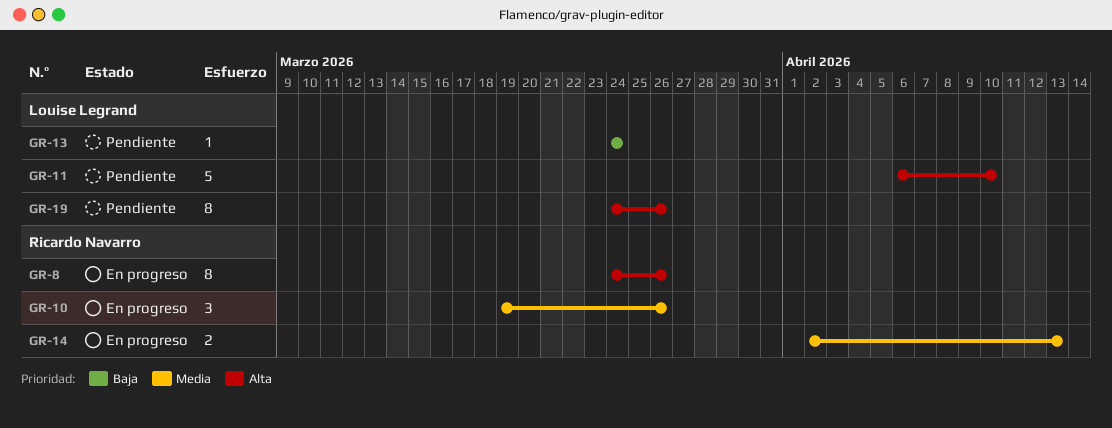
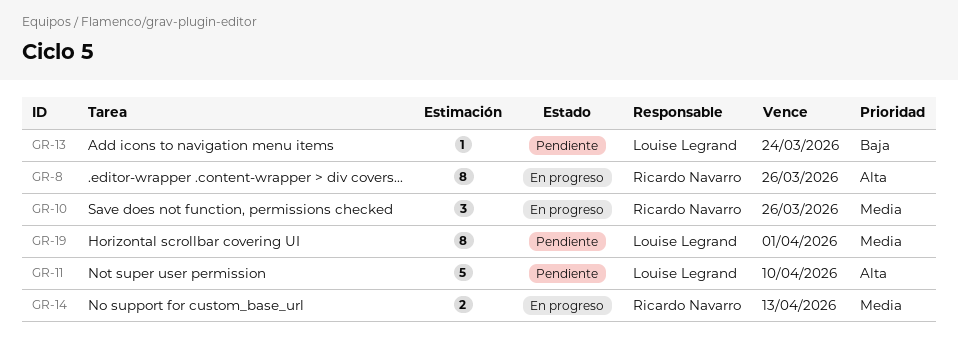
GR-19, priority: Alta -> Media
GR-19, due: Mar 26 -> Apr 1

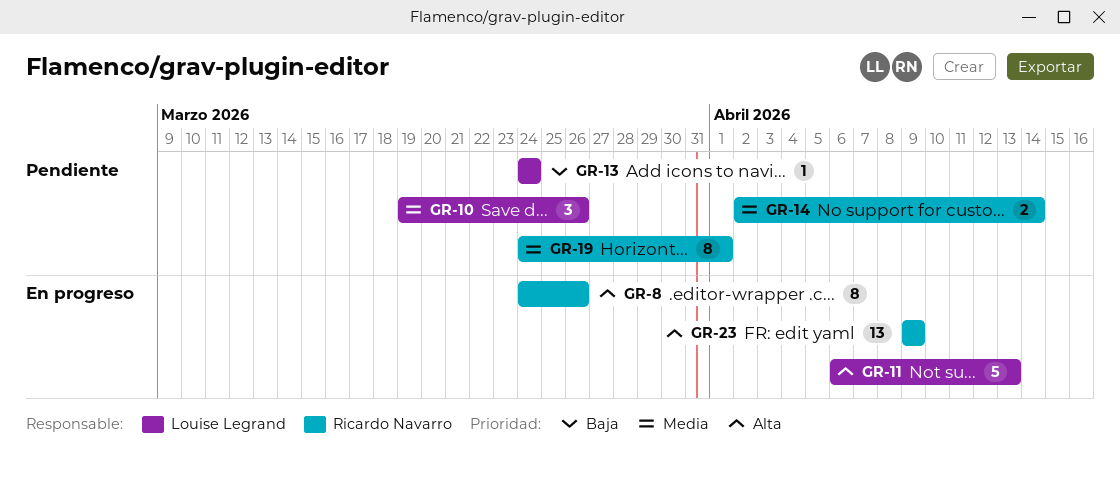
GR-10, status: En progreso -> Pendiente
GR-10, owner: Ricardo Navarro -> Louise Legrand
GR-11, status: Pendiente -> En progreso
GR-11, due: Apr 10 -> Apr 13
GR-14, status: En progreso -> Pendiente
GR-14, due: Apr 13 -> Apr 14
GR-19, owner: Louise Legrand -> Ricardo Navarro
GR-23: none -> present

